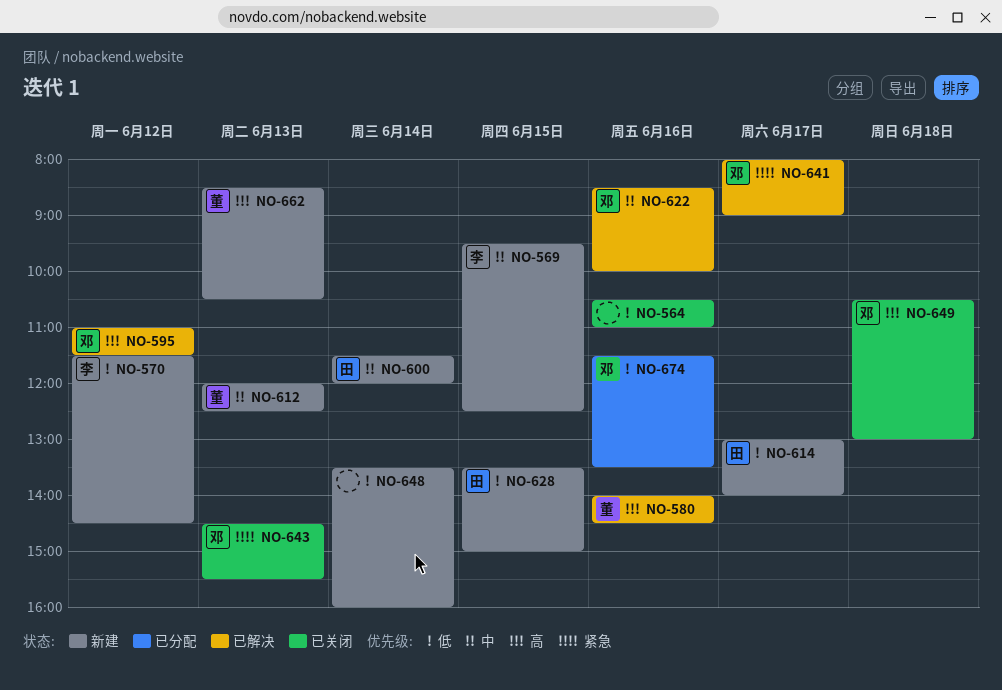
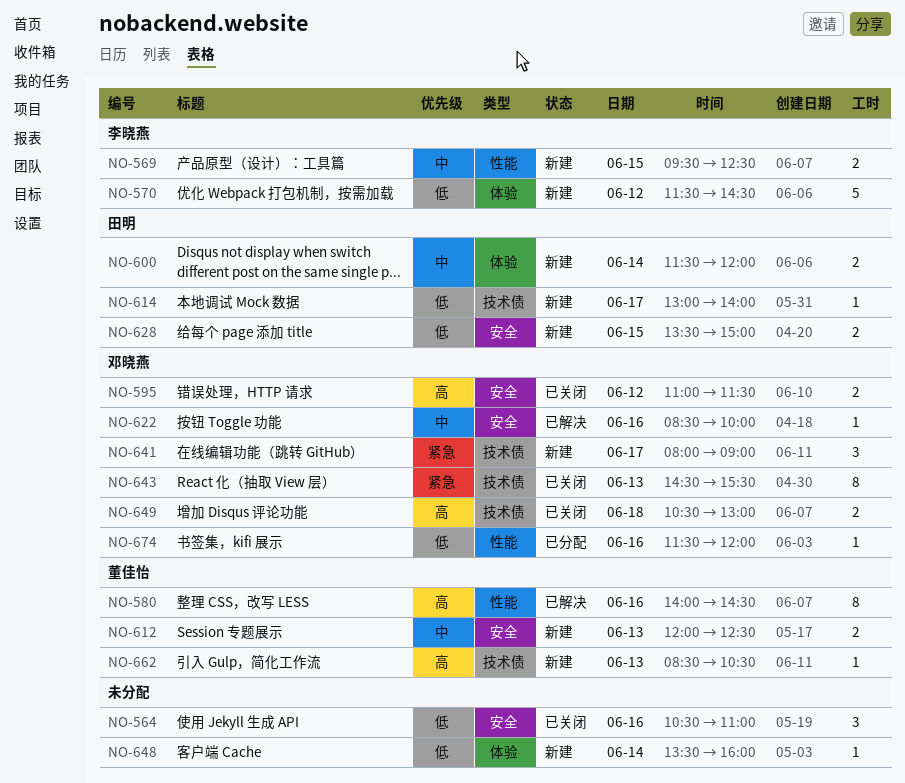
NO-595, status: 已解决 -> 已关闭
NO-641, status: 已解决 -> 新建
NO-674, ends: 13:30 -> 12:00

